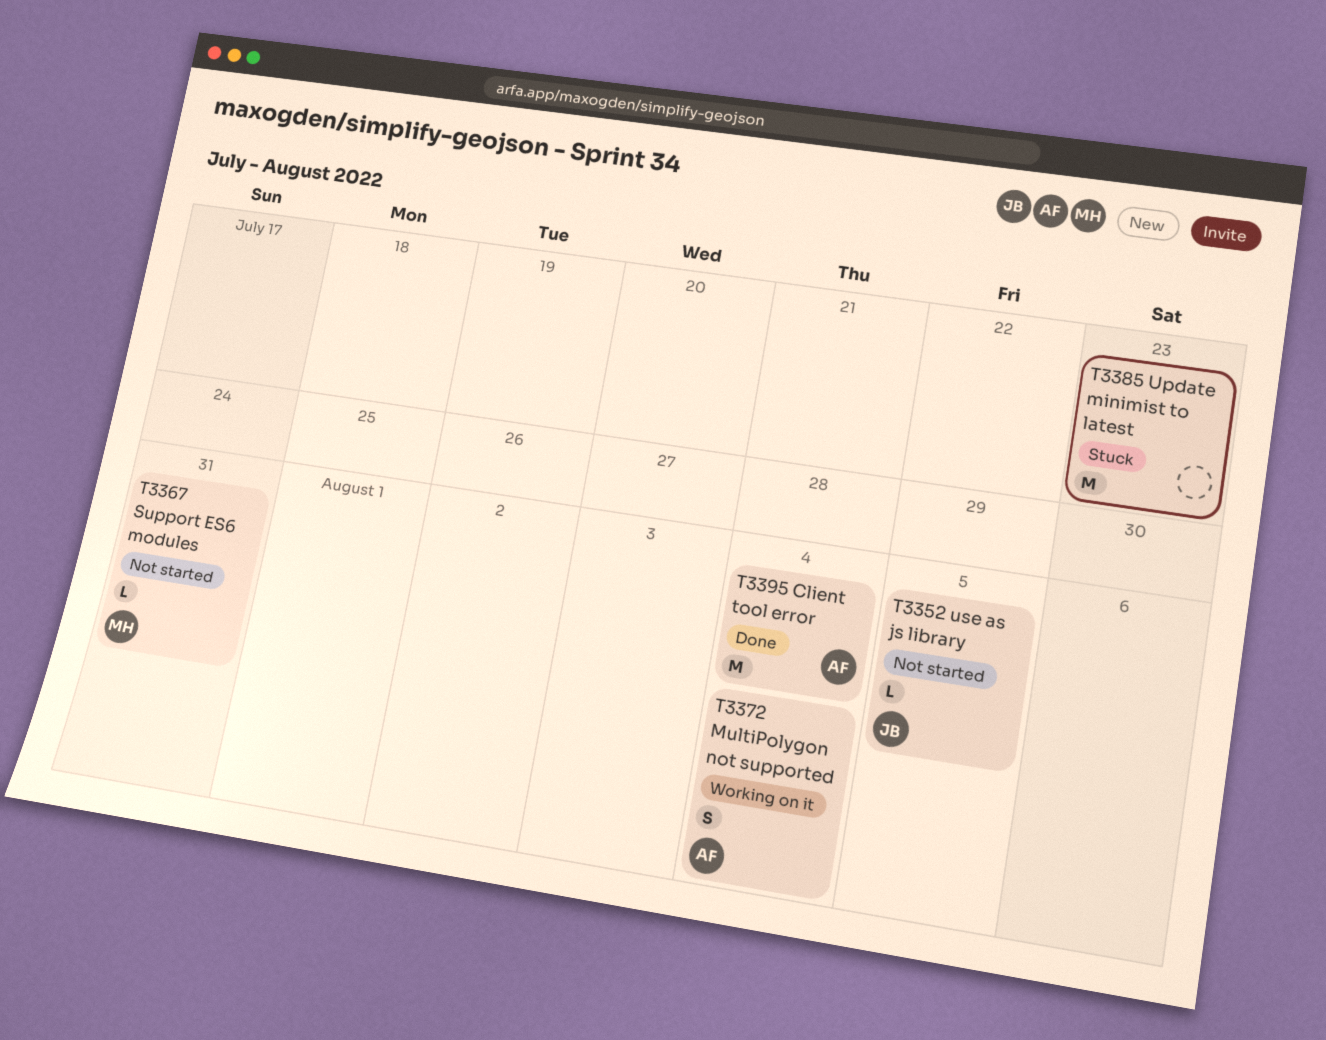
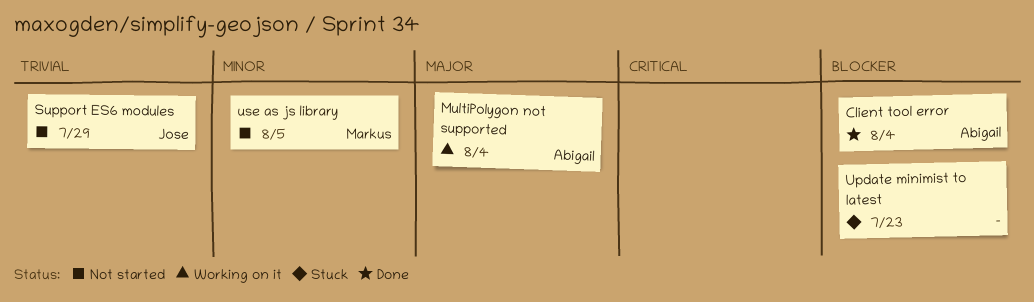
Support ES6 modules, owner: Markus -> Jose
Support ES6 modules, due: Jul 31 -> Jul 29
use as js library, owner: Jose -> Markus

